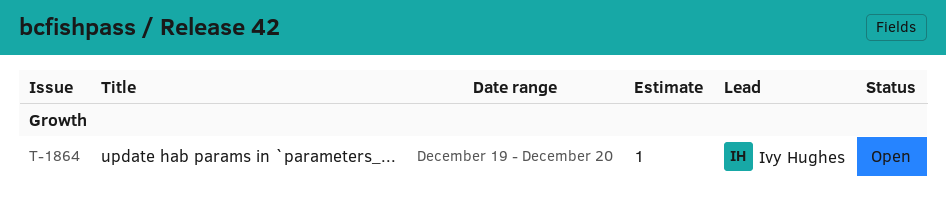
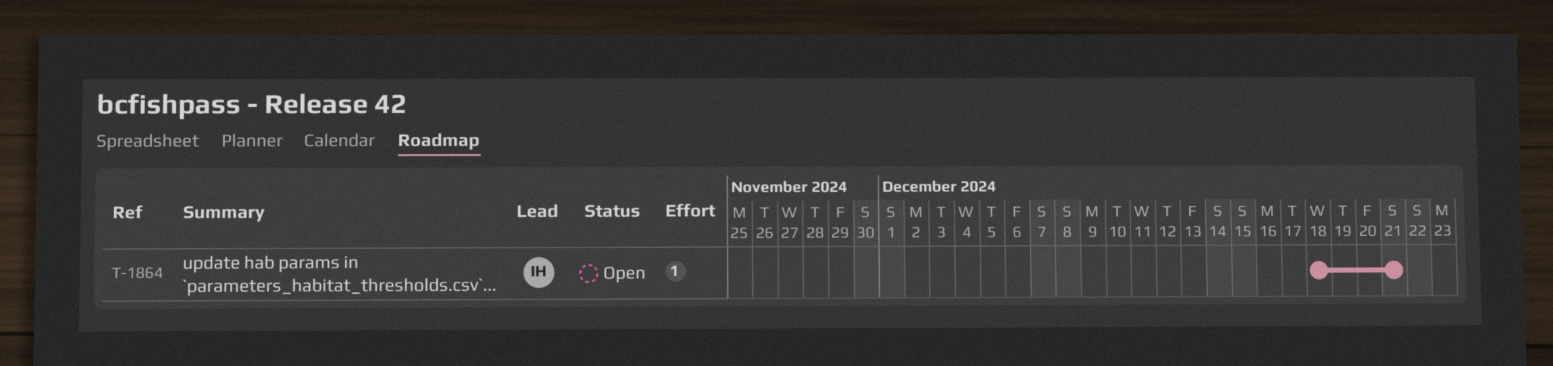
T-1864, start: Dec 19 -> Dec 18
T-1864, due: Dec 20 -> Dec 21

